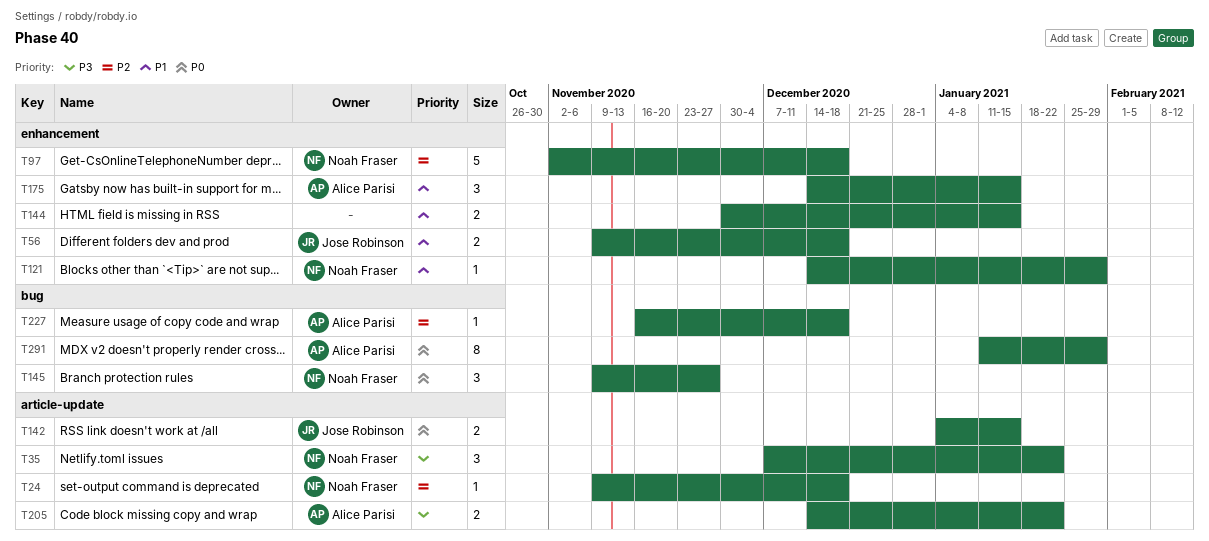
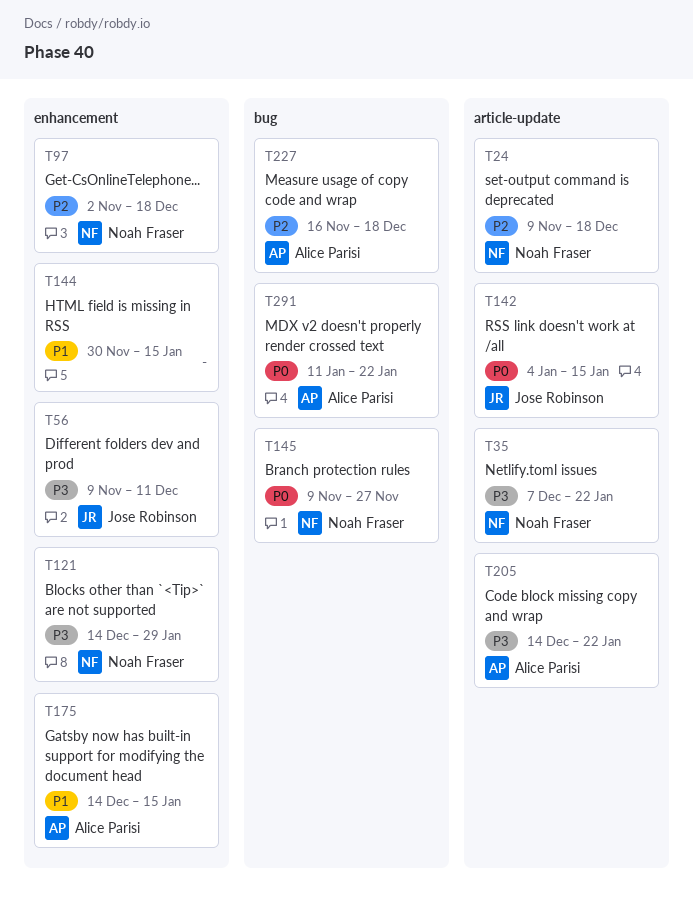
T56, priority: P1 -> P3
T56, due: Dec 18 -> Dec 11
T121, priority: P1 -> P3
T291, due: Jan 29 -> Jan 22

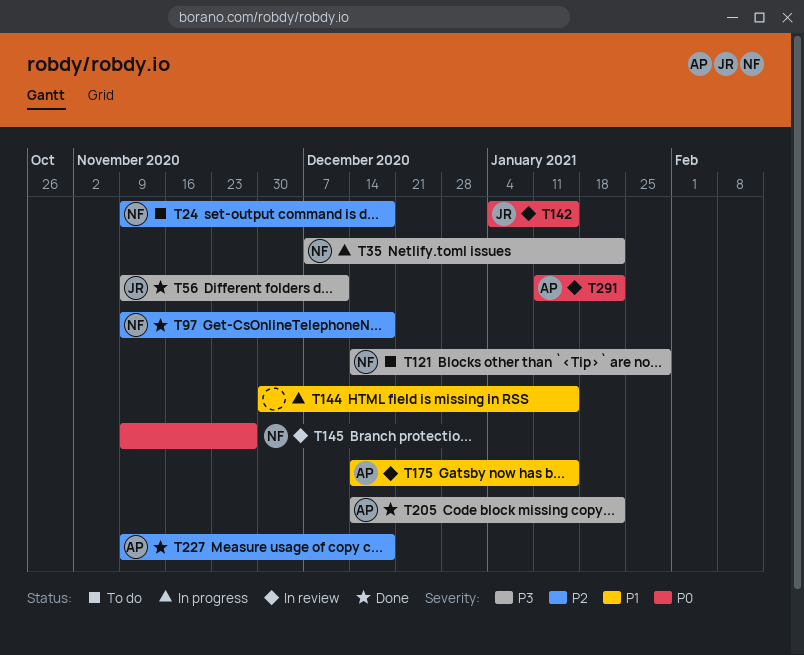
T97, start: Nov 2 -> Nov 9
T227, start: Nov 16 -> Nov 9

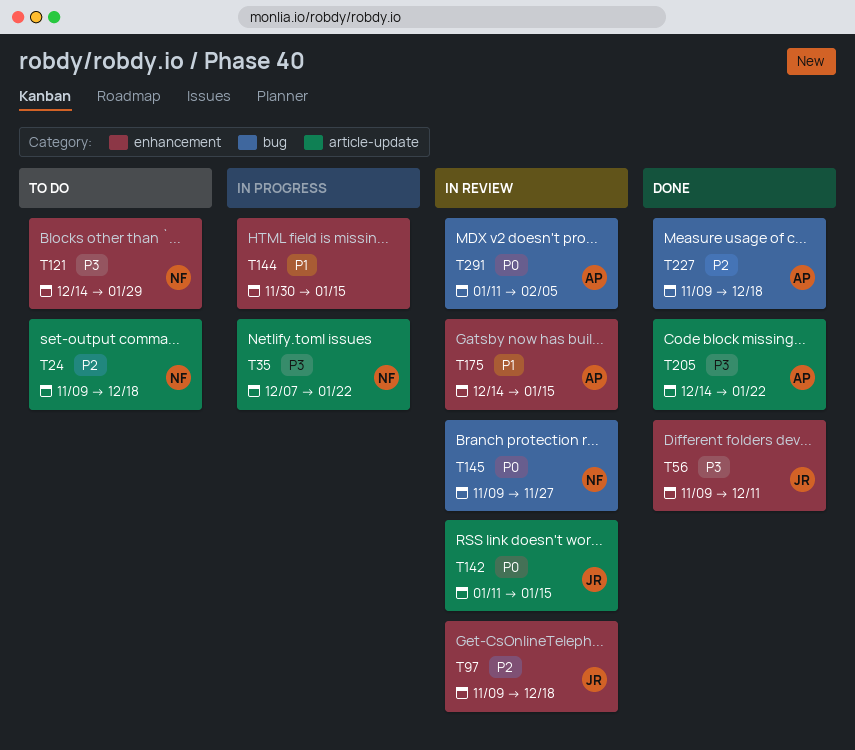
T97, status: Done -> In review
T97, owner: NF -> JR
T142, start: Jan 4 -> Jan 11
T291, due: Jan 22 -> Feb 5

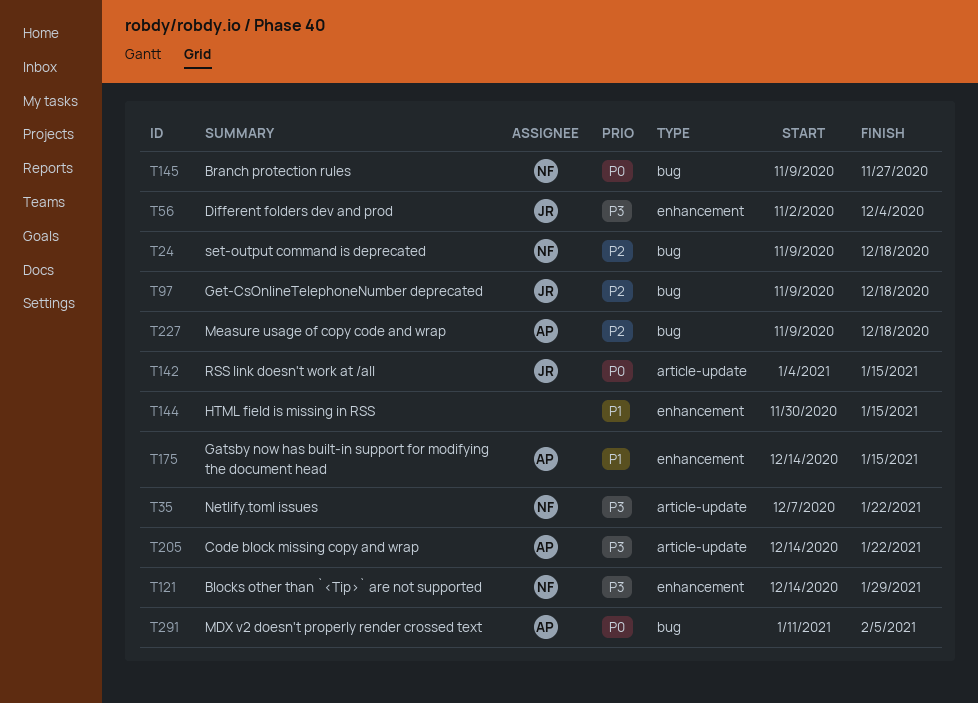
T24, label: article-update -> bug
T56, start: Nov 9 -> Nov 2
T56, due: Dec 11 -> Dec 4
T97, label: enhancement -> bug
T142, start: Jan 11 -> Jan 4

